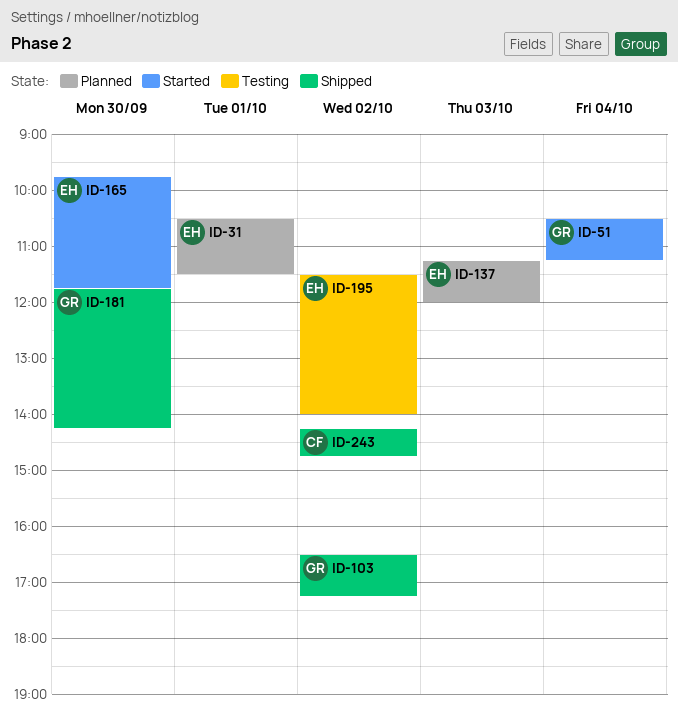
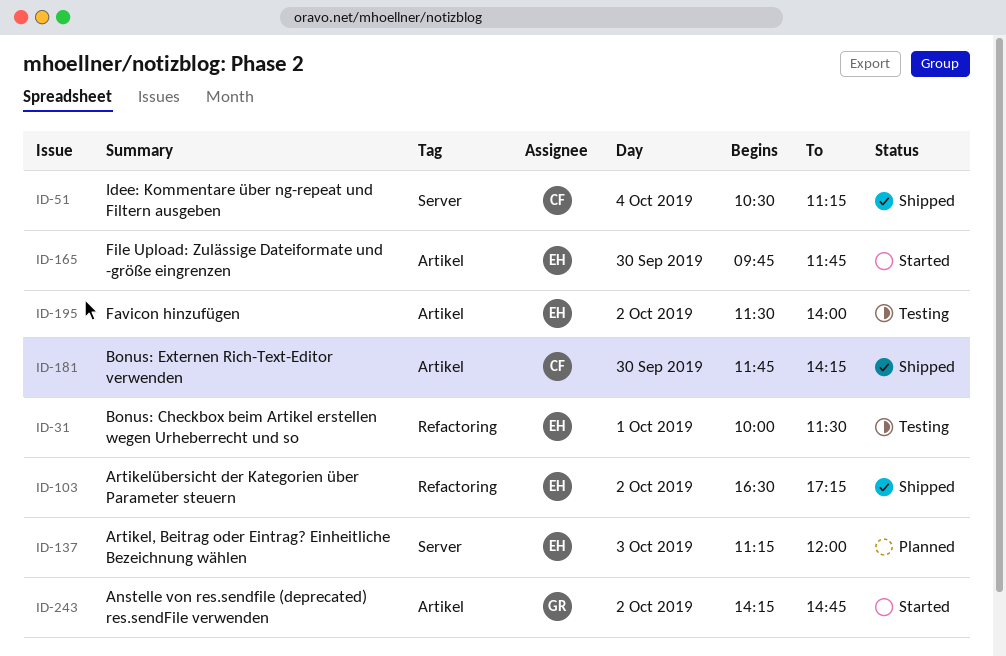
ID-31, status: Planned -> Testing
ID-31, begins: 10:30 -> 10:00
ID-51, status: Started -> Shipped
ID-51, owner: GR -> CF
ID-103, owner: GR -> EH
ID-181, owner: GR -> CF
ID-243, status: Shipped -> Started
ID-243, owner: CF -> GR

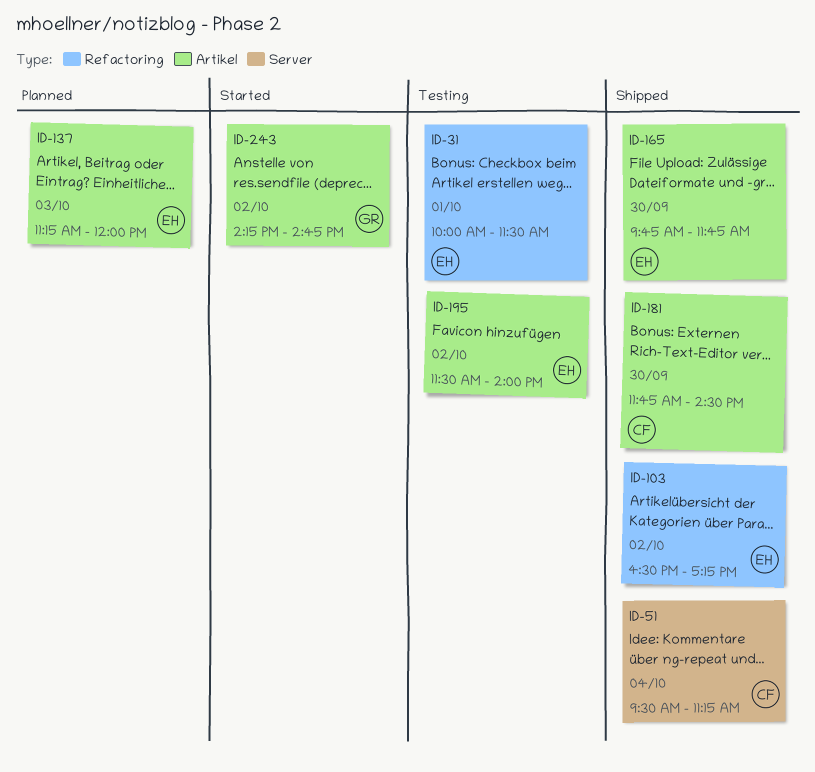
ID-51, begins: 10:30 -> 09:30
ID-137, label: Server -> Artikel
ID-165, status: Started -> Shipped
ID-181, ends: 14:15 -> 14:30

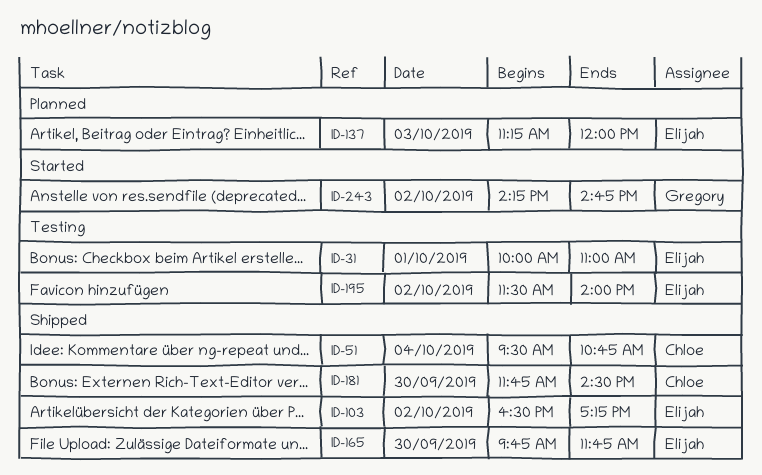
ID-31, ends: 11:30 -> 11:00
ID-51, ends: 11:15 -> 10:45

